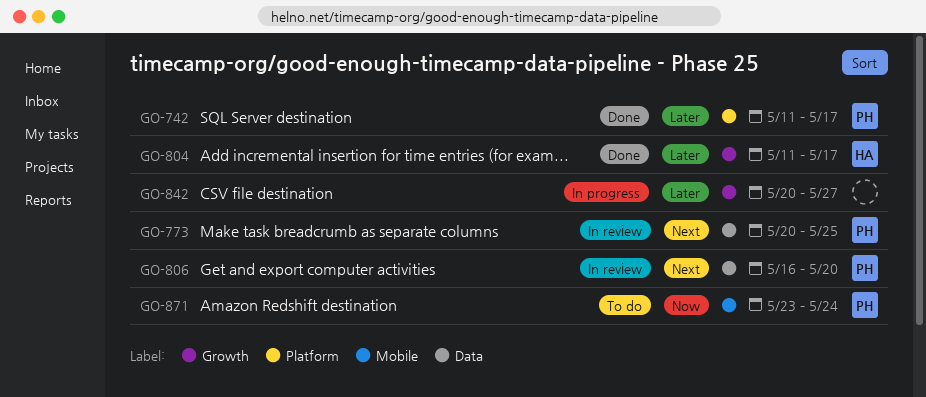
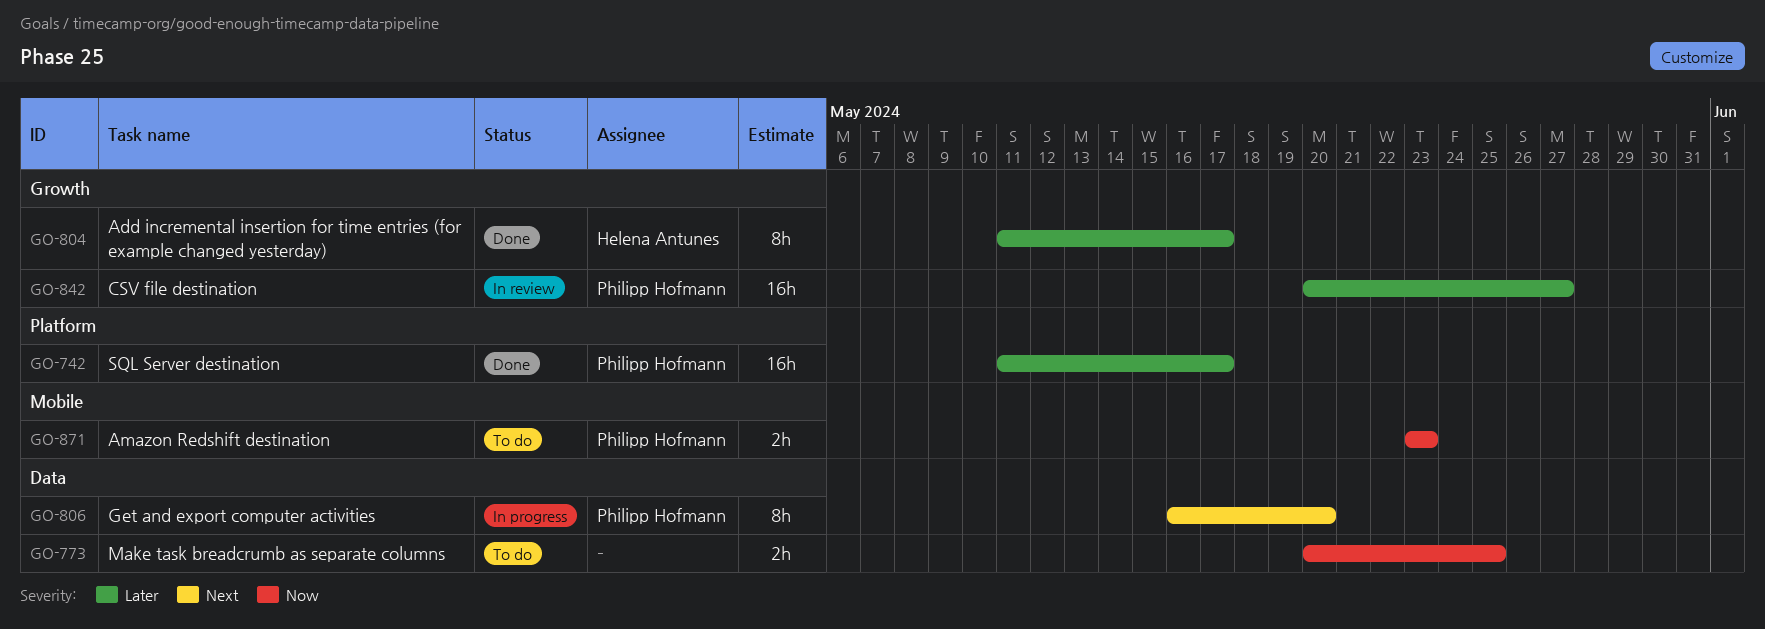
GO-773, status: In review -> To do
GO-773, owner: Philipp Hofmann -> none
GO-773, priority: Next -> Now
GO-806, status: In review -> In progress
GO-842, status: In progress -> In review
GO-842, owner: none -> Philipp Hofmann
GO-871, due: May 24 -> May 23

